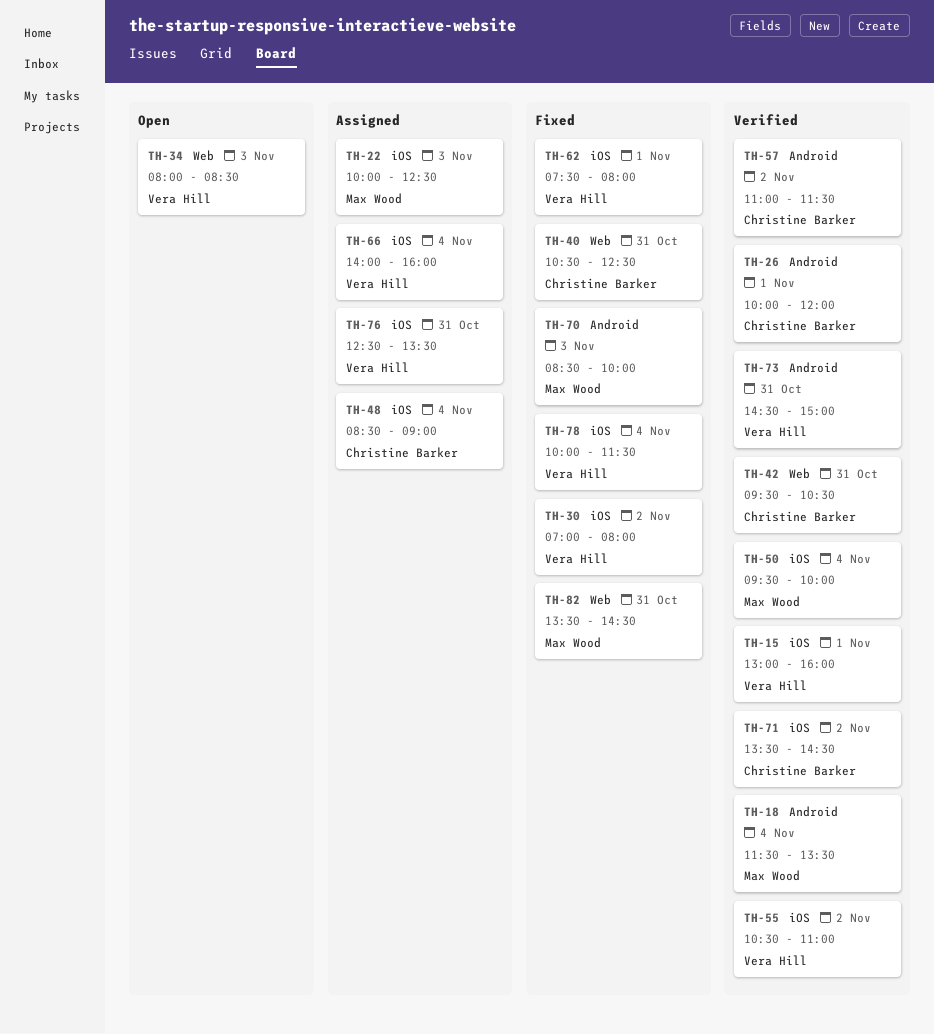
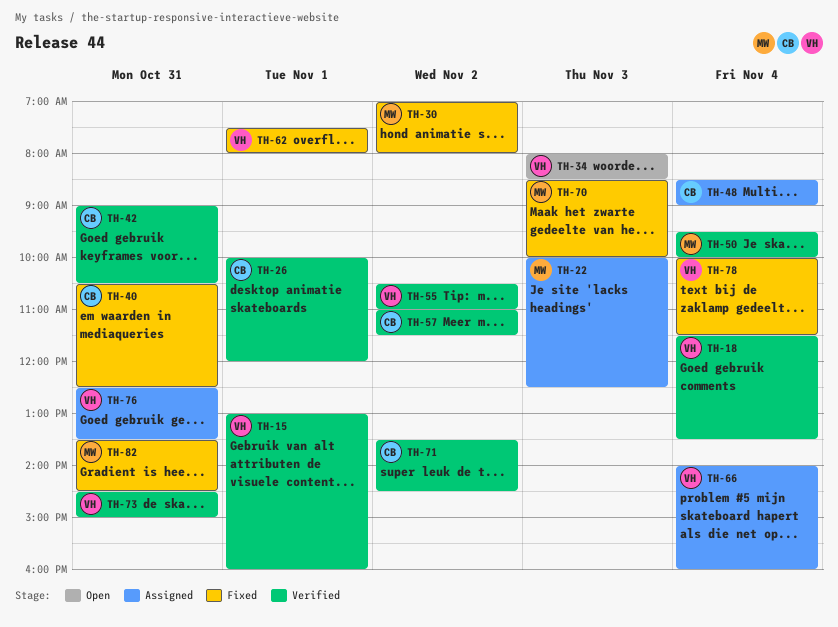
TH-18, owner: Max Wood -> Vera Hill
TH-30, owner: Vera Hill -> Max Wood
TH-42, begins: 09:30 -> 09:00

